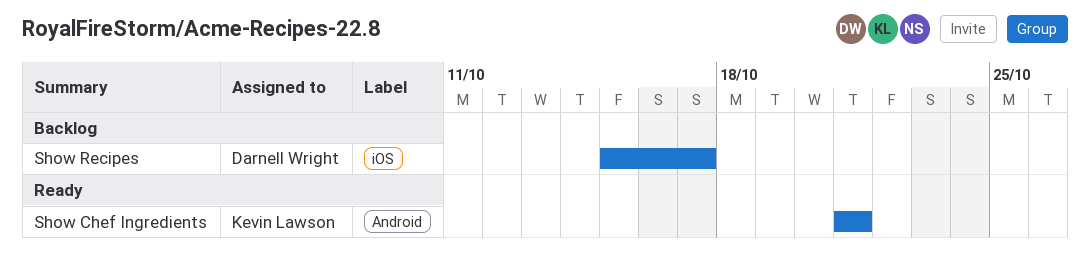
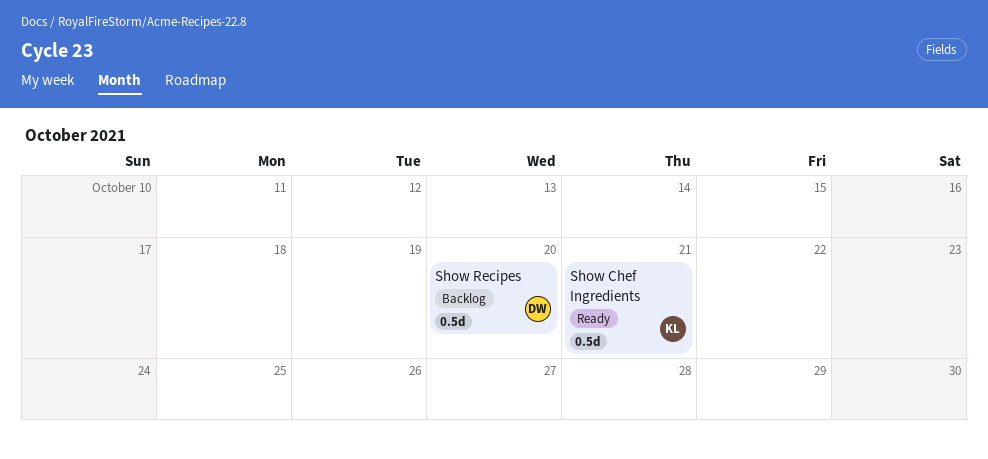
Show Recipes, due: Oct 17 -> Oct 20

